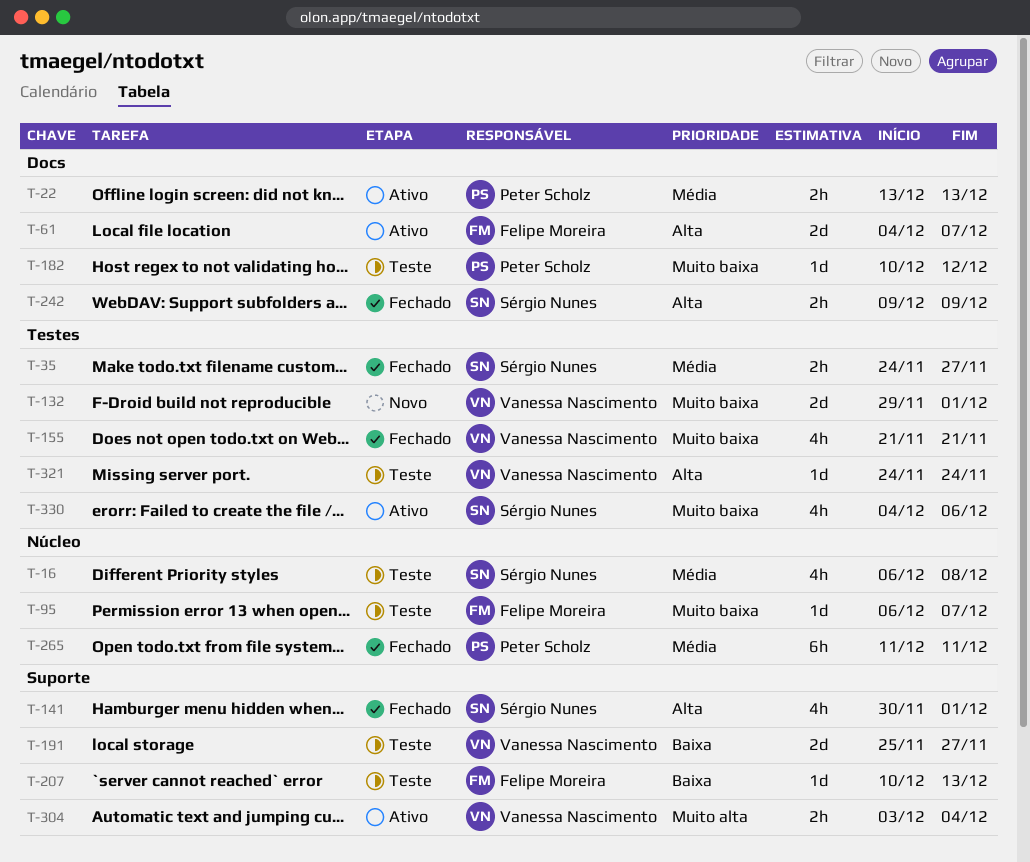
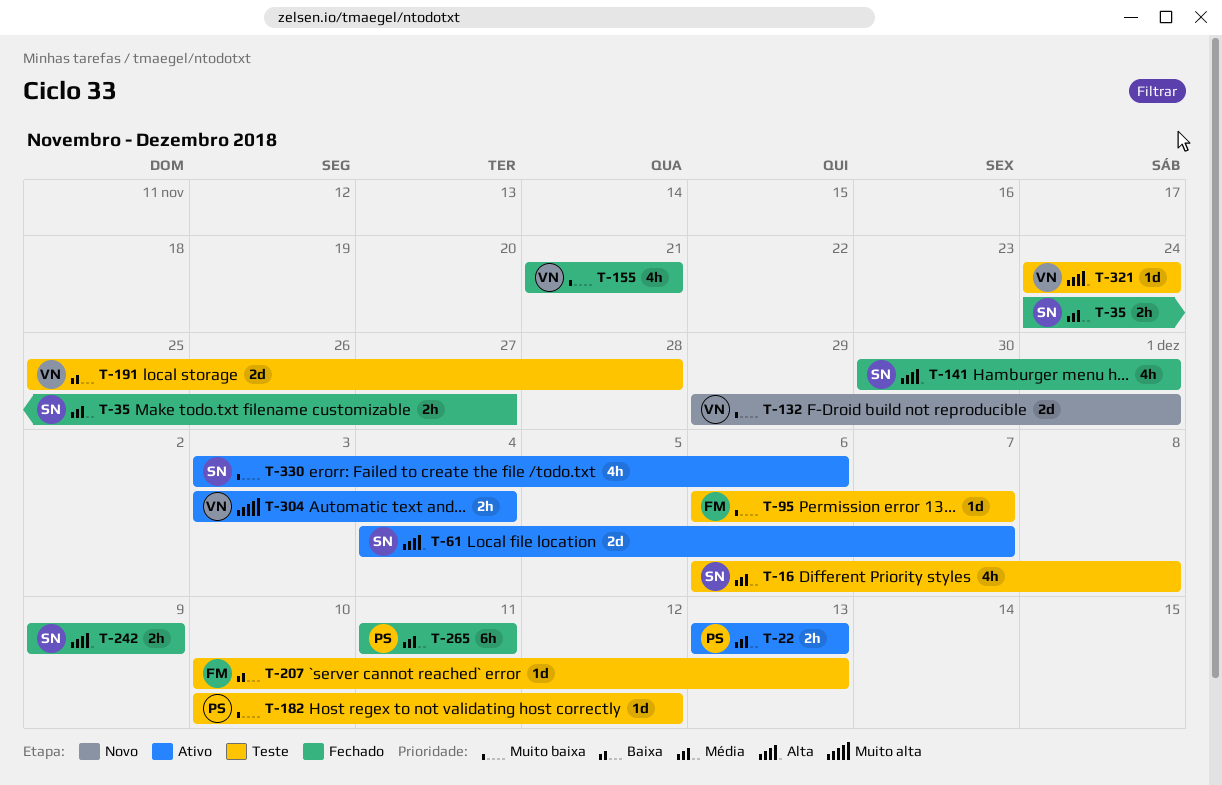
T-61, owner: Felipe Moreira -> Sérgio Nunes
T-191, due: Nov 27 -> Nov 28
T-330, start: Dec 4 -> Dec 3

